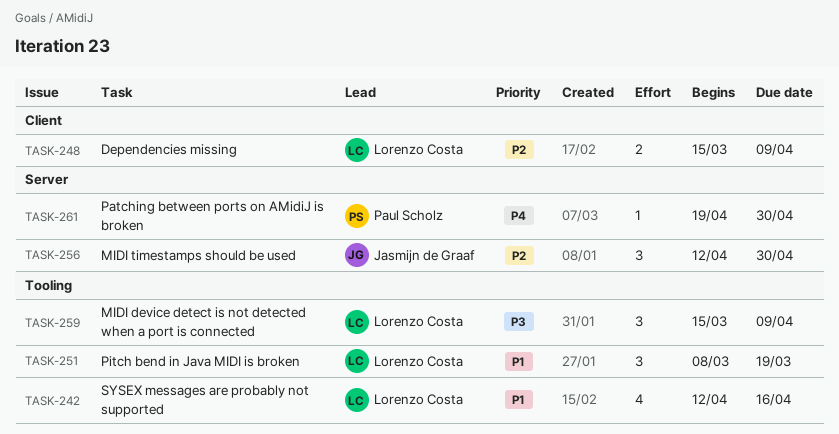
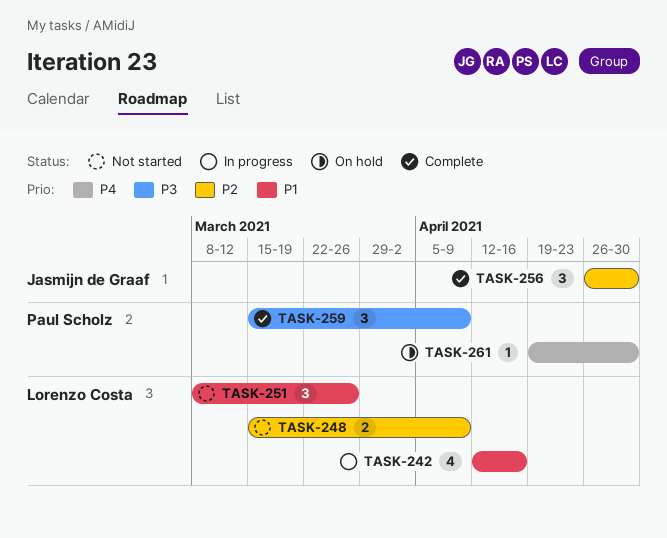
TASK-251, due: Mar 19 -> Mar 26
TASK-256, start: Apr 12 -> Apr 26
TASK-259, owner: Lorenzo Costa -> Paul Scholz

